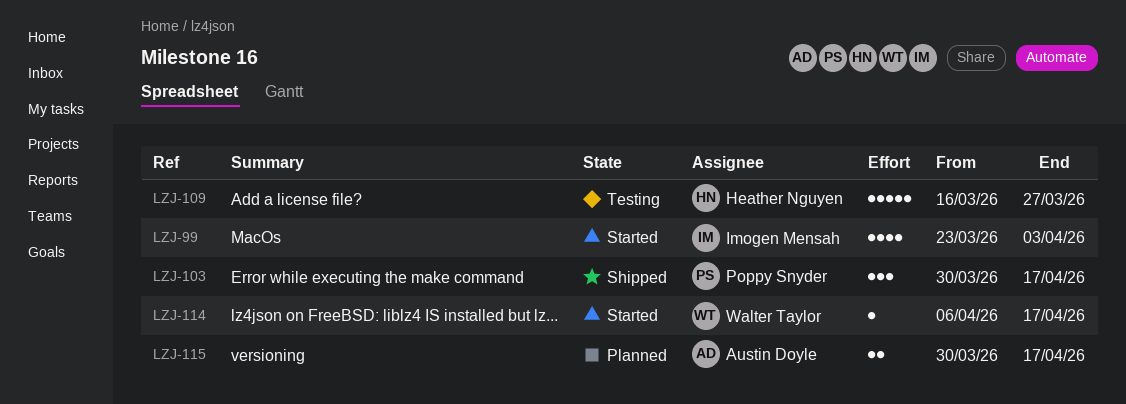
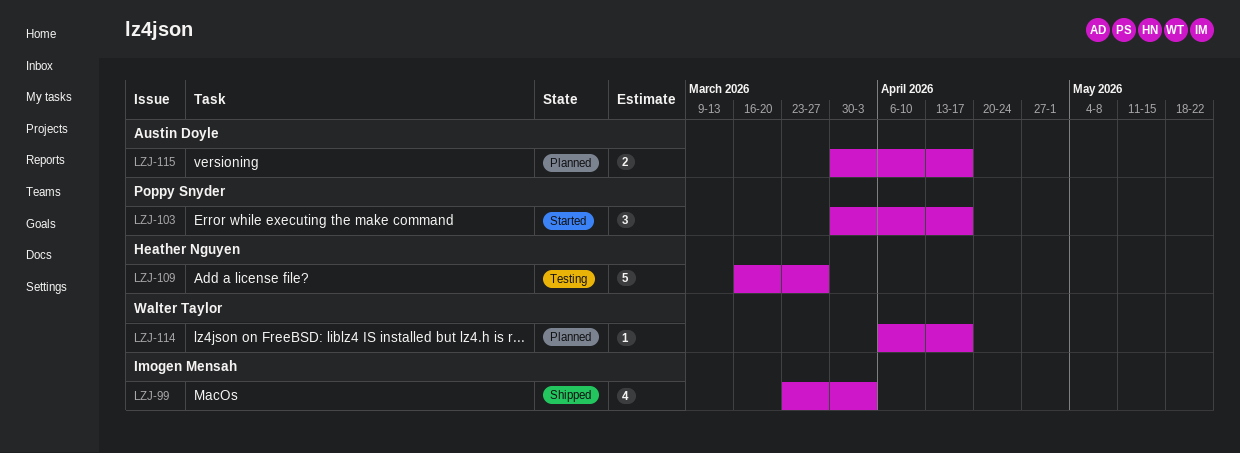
LZJ-99, status: Started -> Shipped
LZJ-103, status: Shipped -> Started
LZJ-114, status: Started -> Planned

